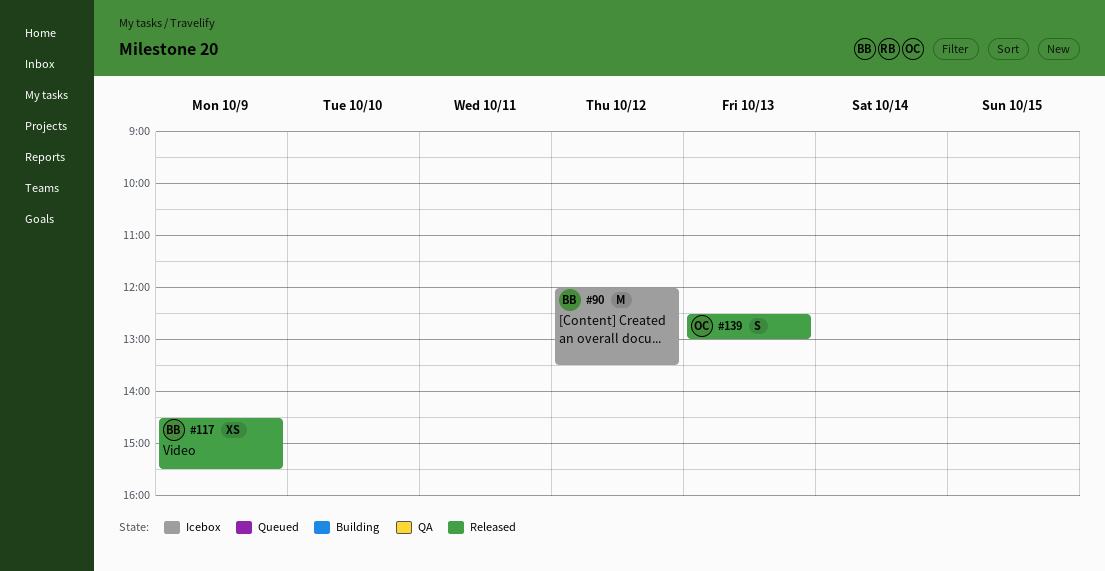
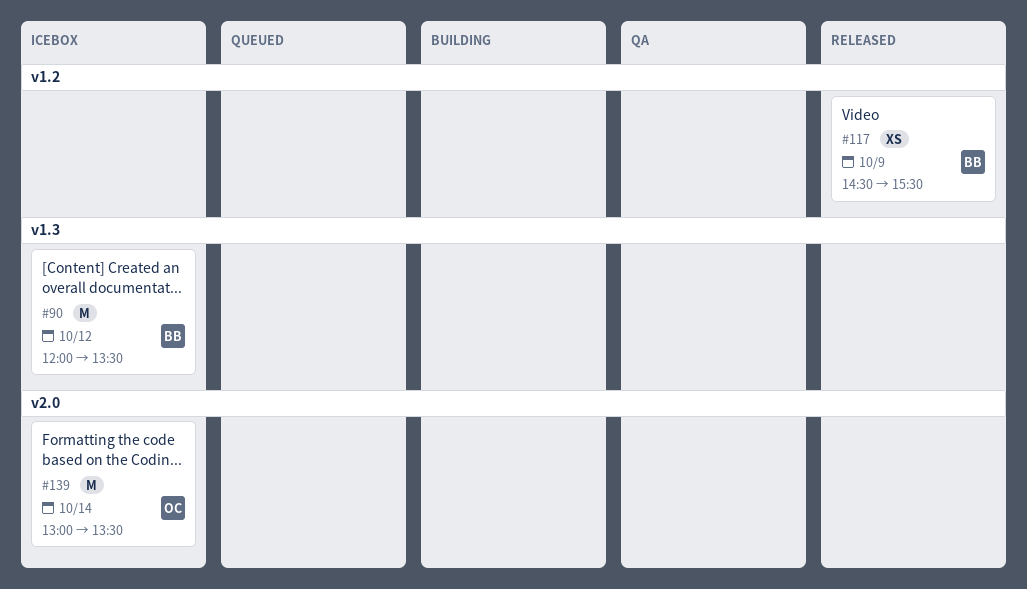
#139, status: Released -> Icebox
#139, estimate: S -> M
#139, day: Oct 13 -> Oct 14
#139, begins: 12:30 -> 13:00
#139, ends: 13:00 -> 13:30

